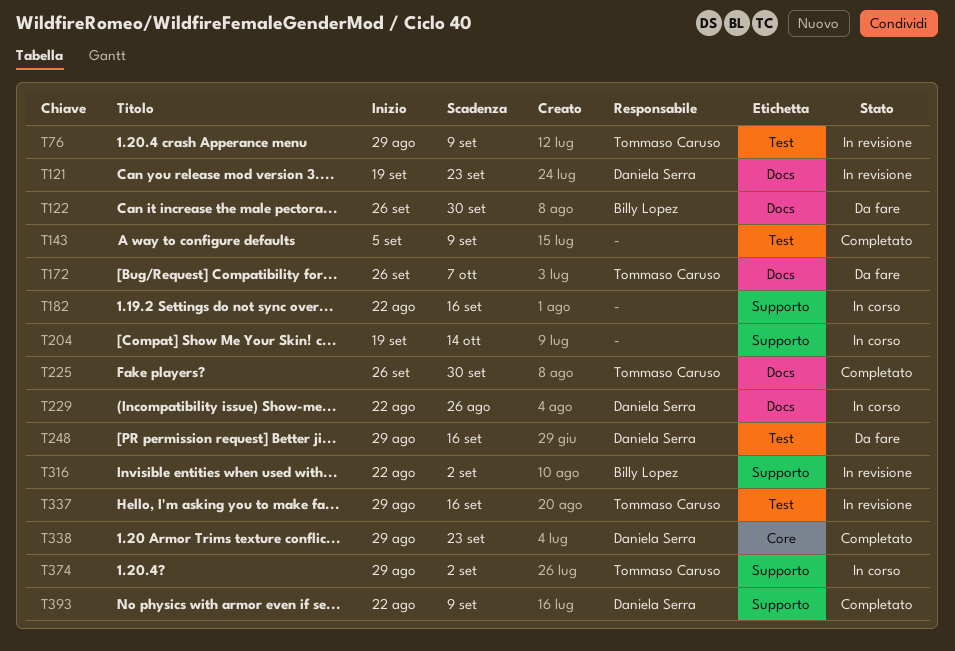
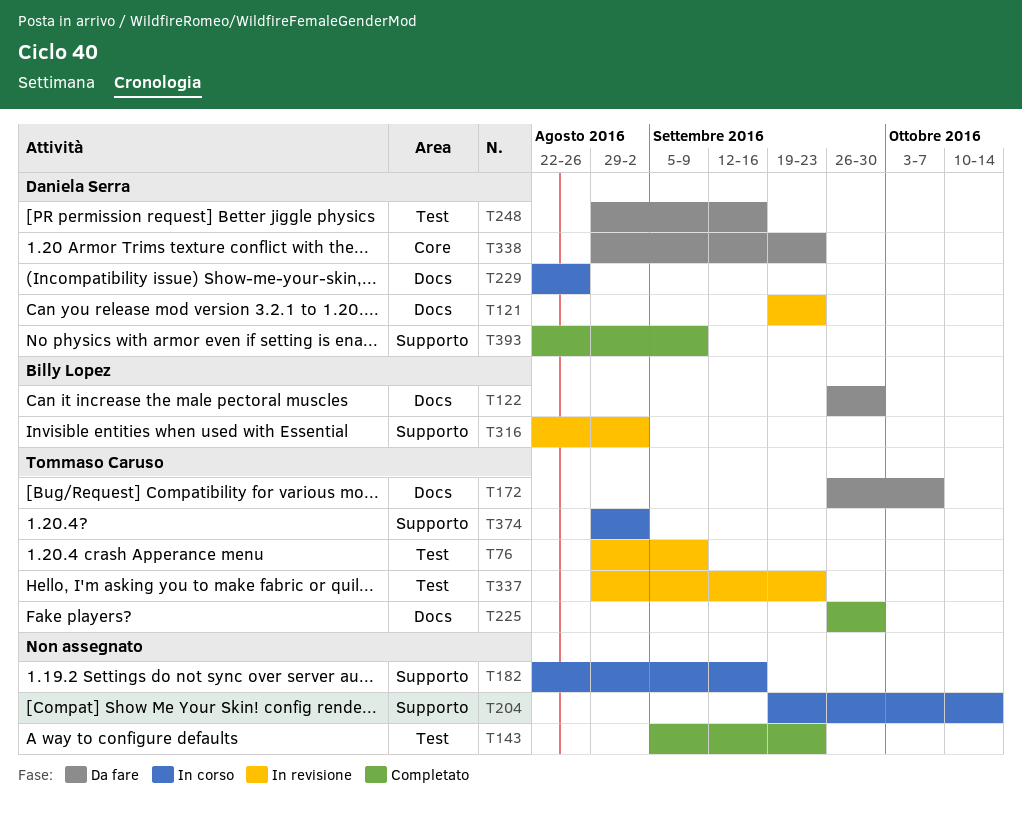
T143, due: Sep 9 -> Sep 23
T337, due: Sep 16 -> Sep 23
T338, status: Completato -> Da fare

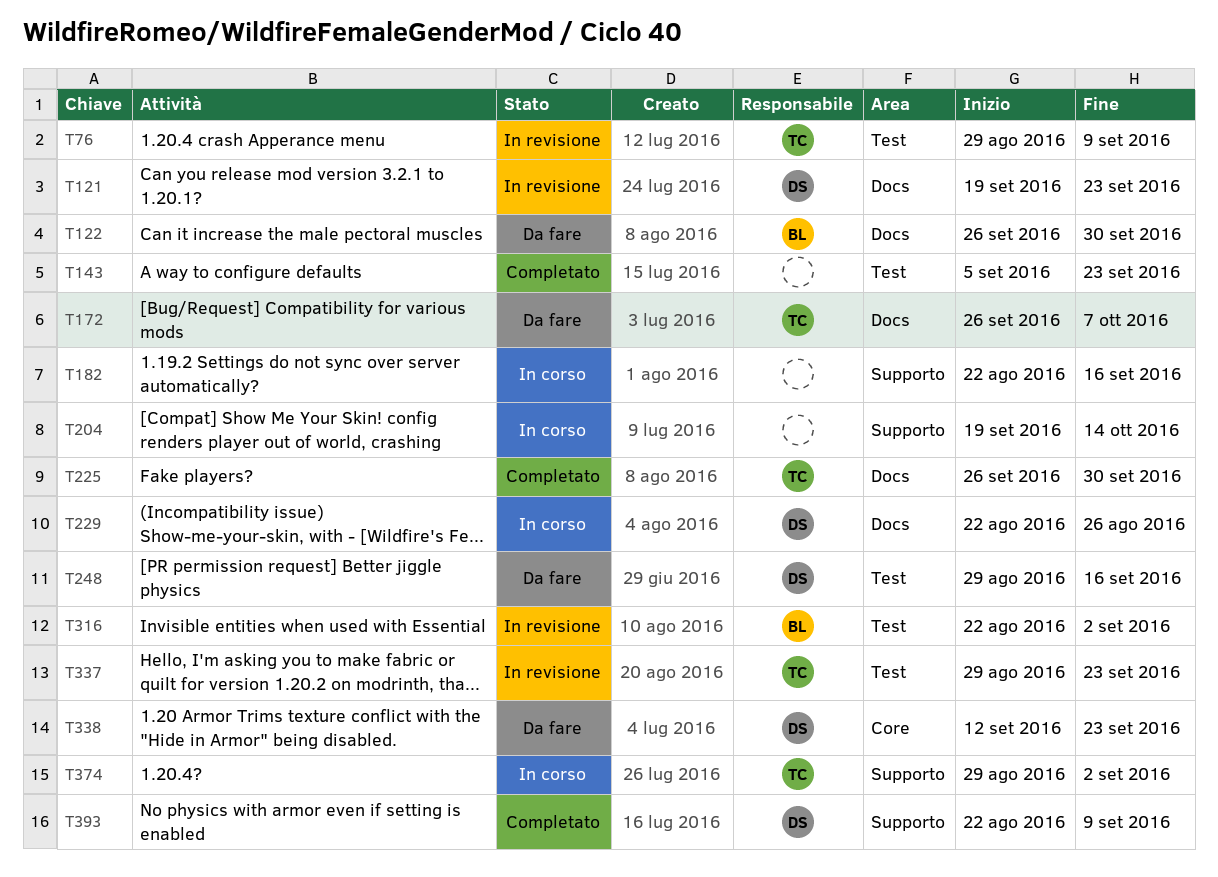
T316, label: Supporto -> Test
T338, start: Aug 29 -> Sep 12

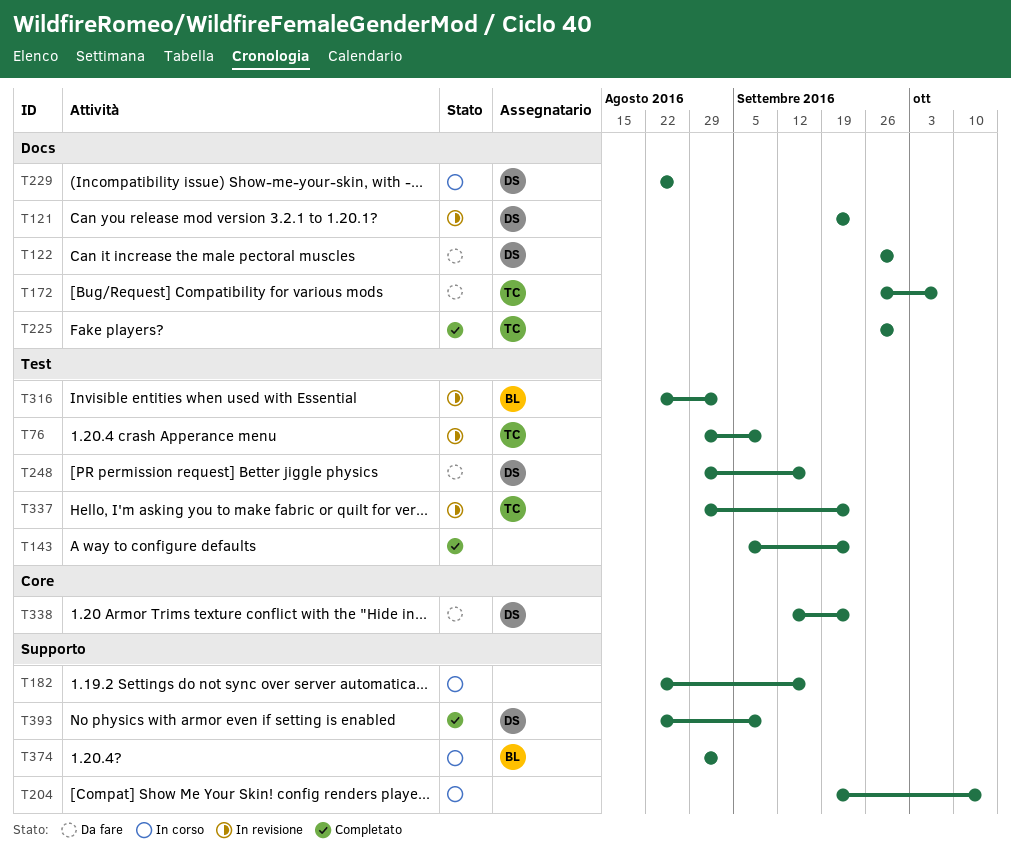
T122, owner: BL -> DS
T374, owner: TC -> BL

